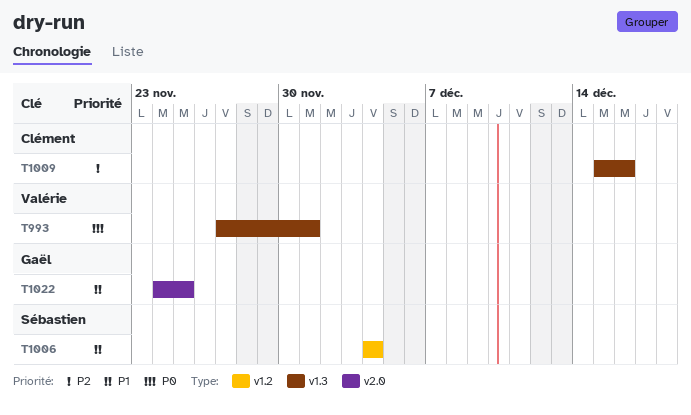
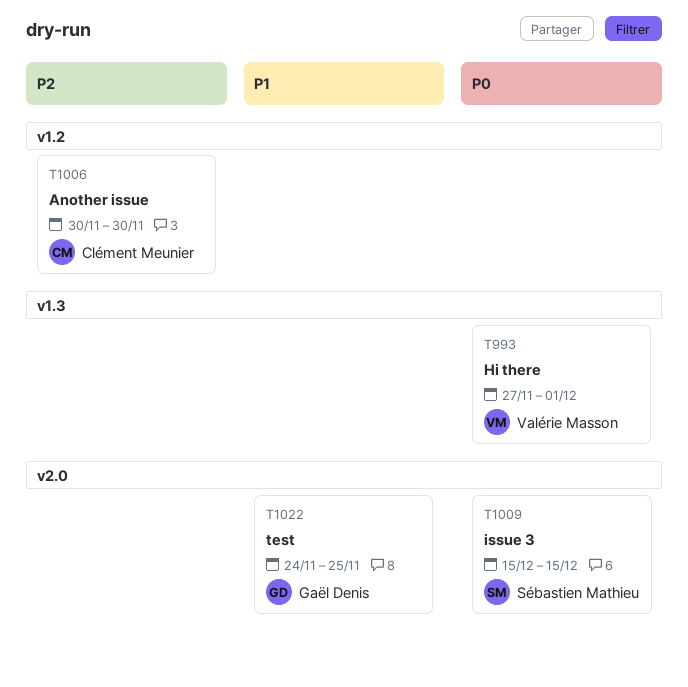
T1006, owner: Sébastien Mathieu -> Clément Meunier
T1006, priority: P1 -> P2
T1006, start: Dec 4 -> Nov 30
T1006, due: Dec 4 -> Nov 30
T1009, owner: Clément Meunier -> Sébastien Mathieu
T1009, priority: P2 -> P0
T1009, label: v1.3 -> v2.0
T1009, due: Dec 16 -> Dec 15

